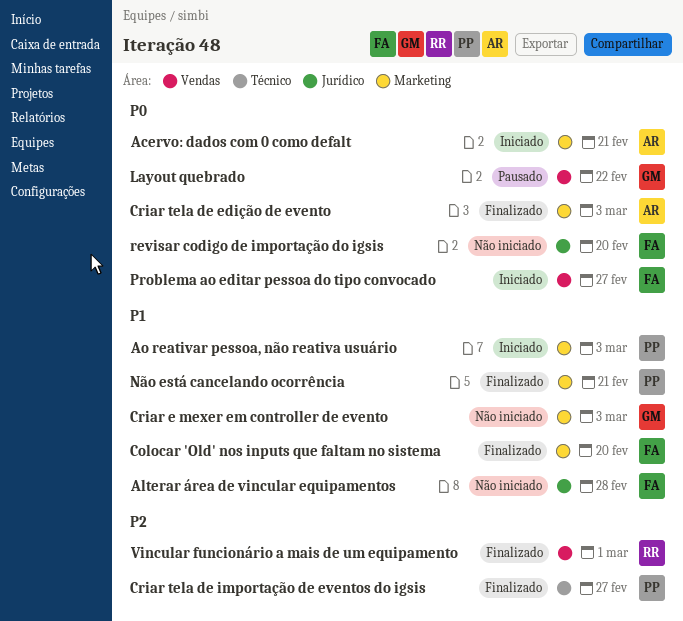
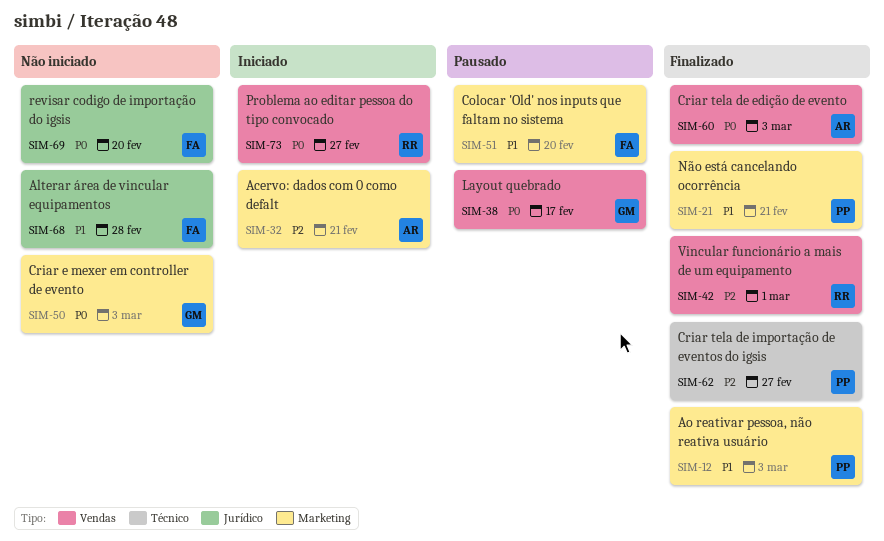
Acervo: dados com 0 como defalt, priority: P0 -> P2
Ao reativar pessoa, não reativa usuário, status: Iniciado -> Finalizado
Colocar 'Old' nos inputs que faltam no sistema, status: Finalizado -> Pausado
Criar e mexer em controller de evento, priority: P1 -> P0
Criar tela de edição de evento, label: Marketing -> Vendas
Layout quebrado, due: Feb 22 -> Feb 17
Problema ao editar pessoa do tipo convocado, owner: FA -> RR

